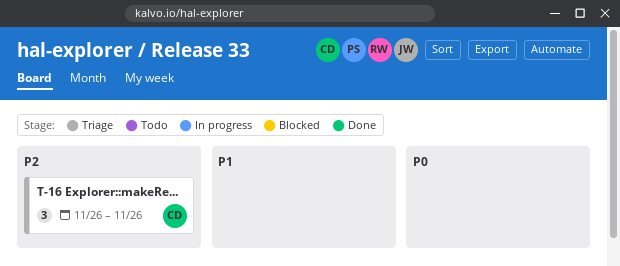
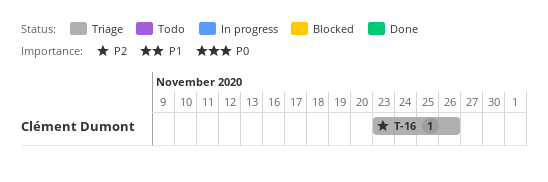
T-16, estimate: 3 -> 1
T-16, start: Nov 26 -> Nov 23

